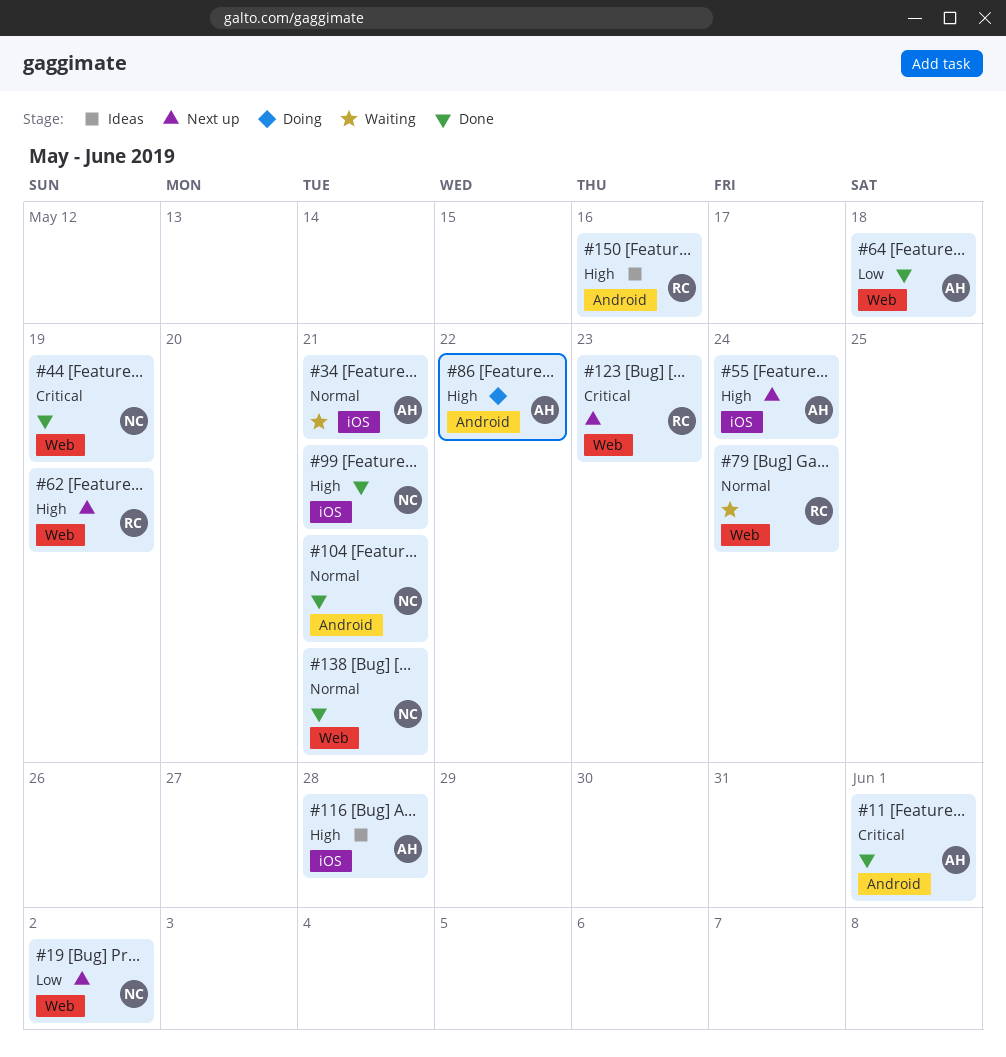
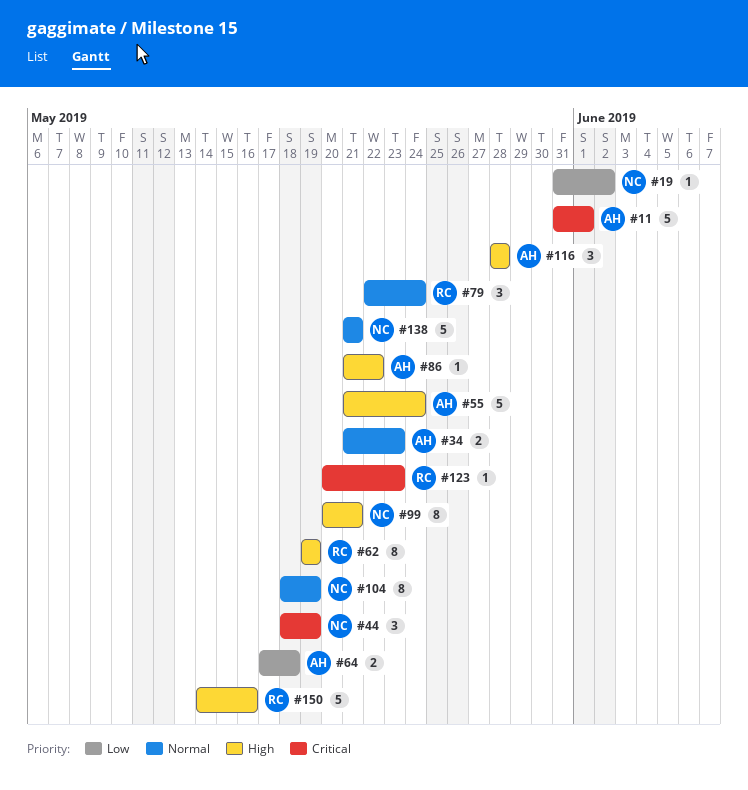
#34, due: May 21 -> May 23
#104, due: May 21 -> May 19

